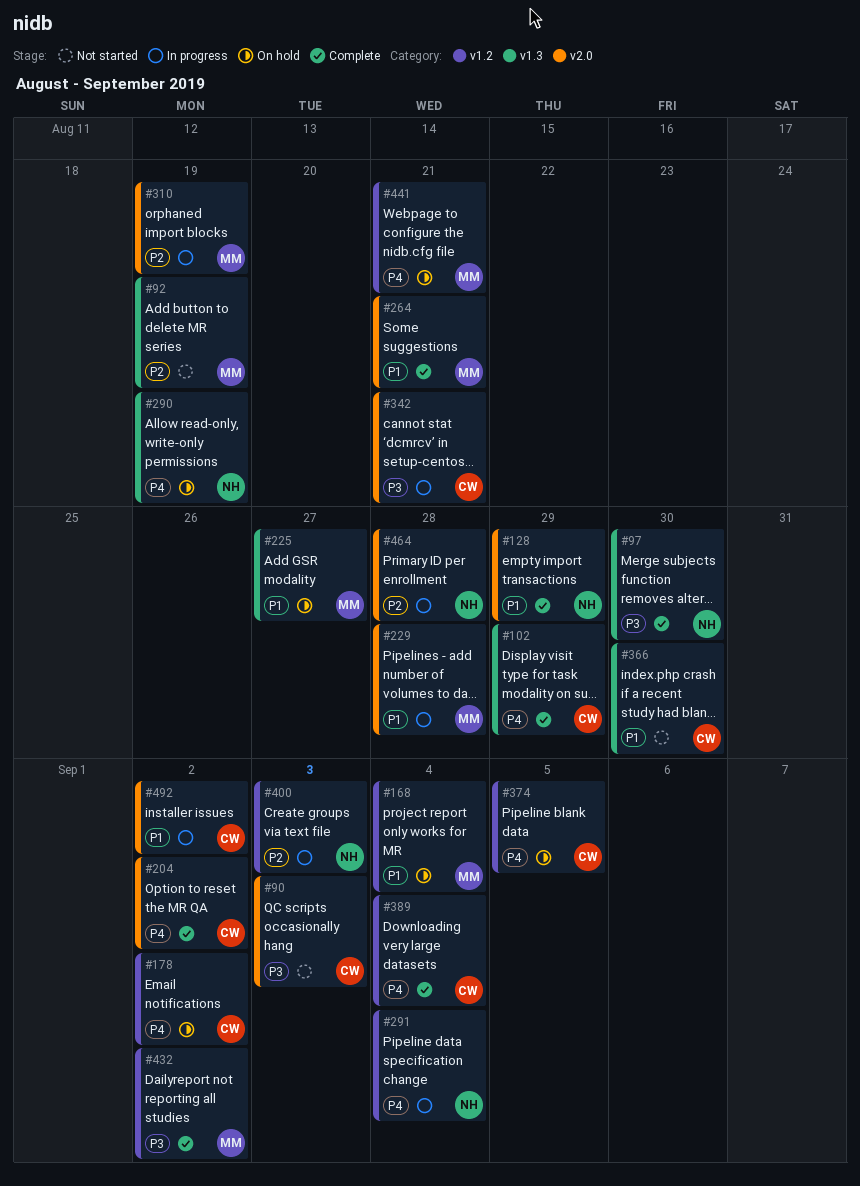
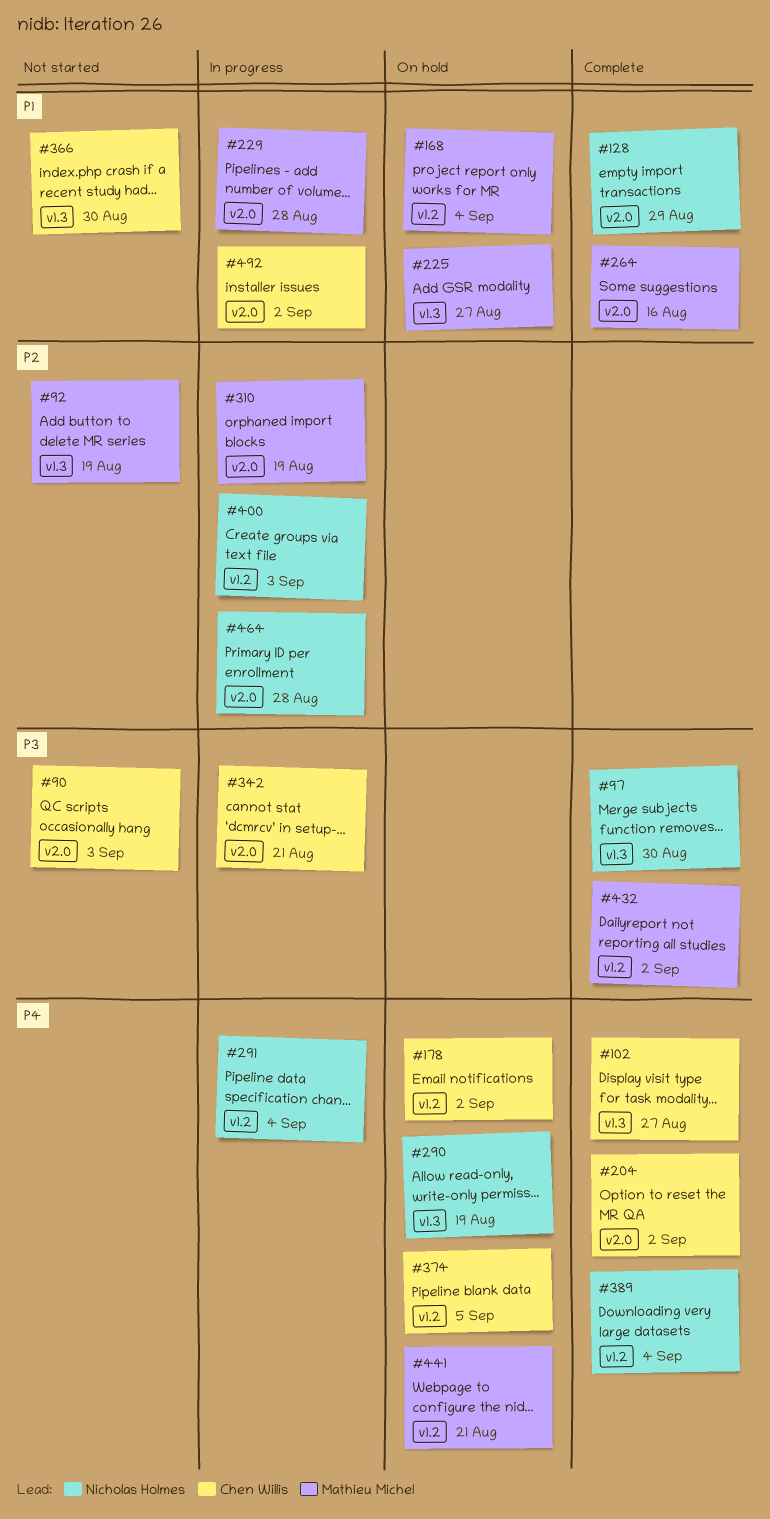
#102, due: Aug 29 -> Aug 27
#264, due: Aug 21 -> Aug 16
#389, owner: Chen Willis -> Nicholas Holmes

